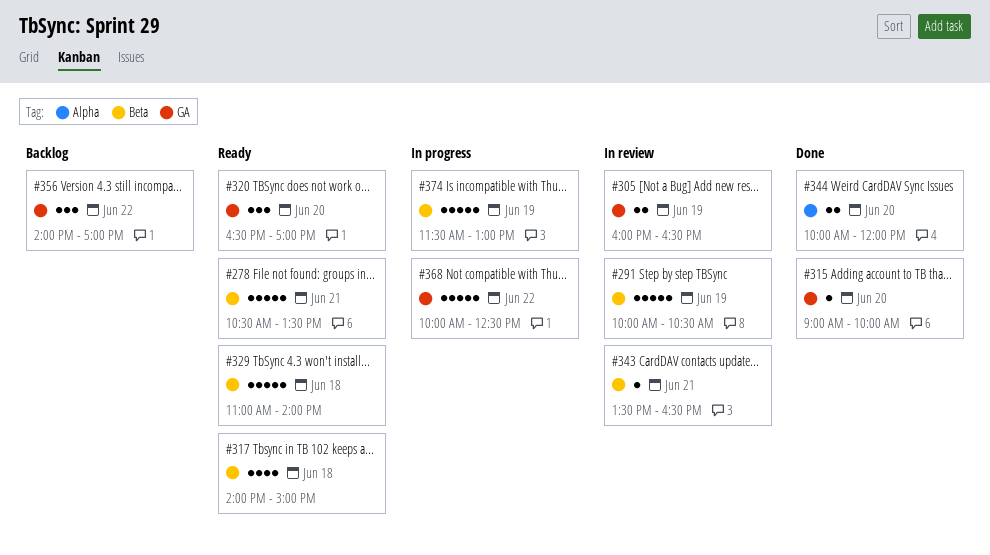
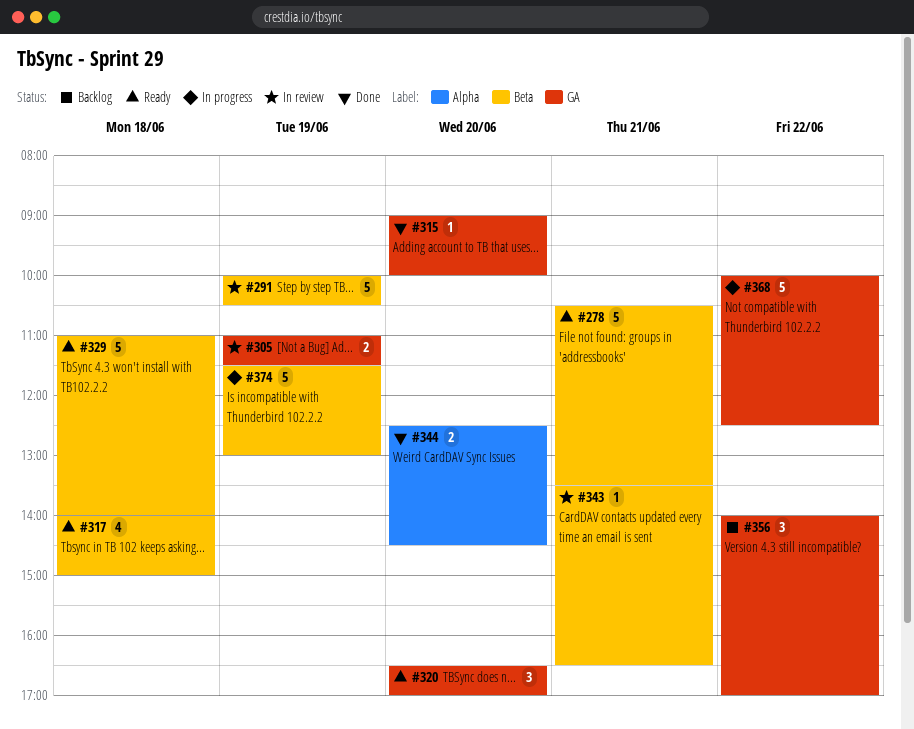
#305, begins: 16:00 -> 11:00
#305, ends: 16:30 -> 11:30
#344, begins: 10:00 -> 12:30
#344, ends: 12:00 -> 14:30

